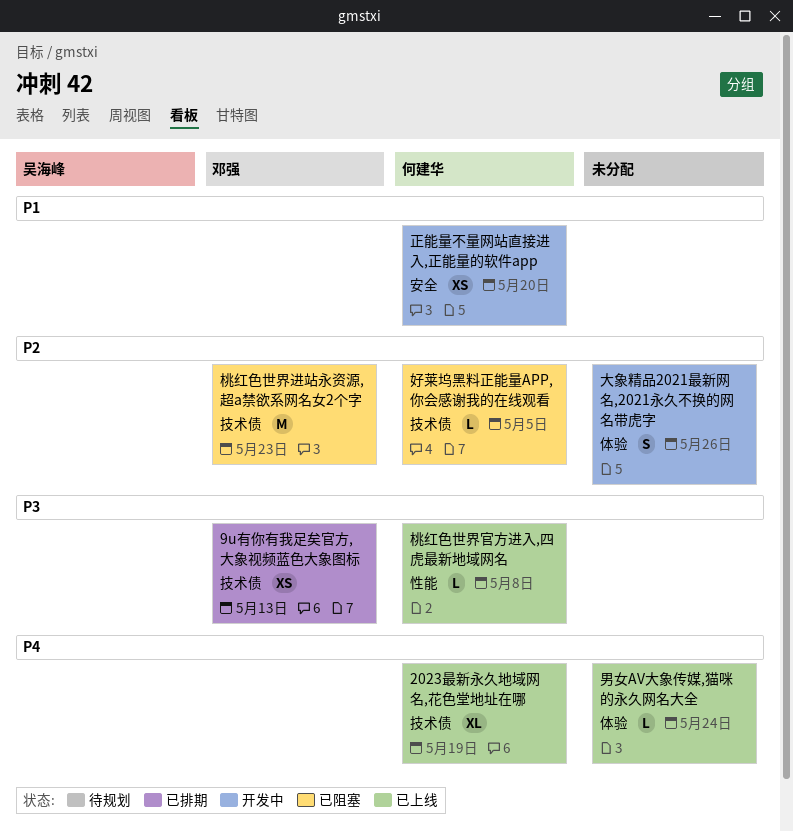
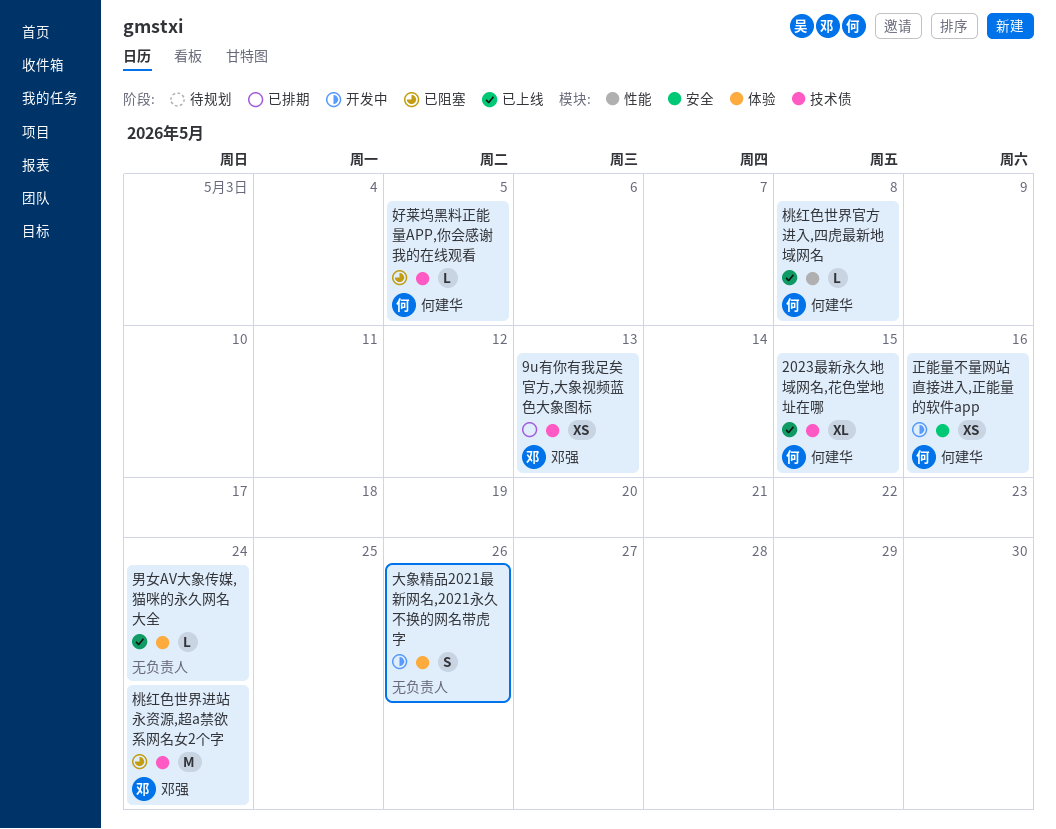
2023最新永久地域网名,花色堂地址在哪, due: May 19 -> May 15
桃红色世界进站永资源,超a禁欲系网名女2个字, due: May 23 -> May 24
正能量不量网站直接进入,正能量的软件app, due: May 20 -> May 16

